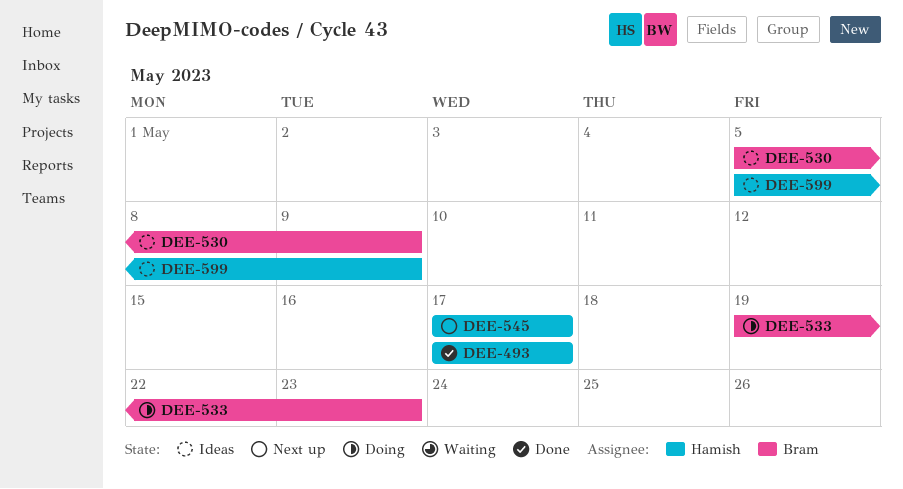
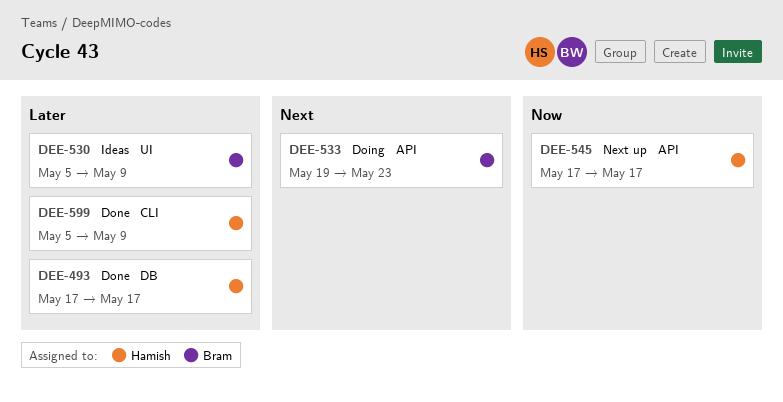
DEE-599, status: Ideas -> Done

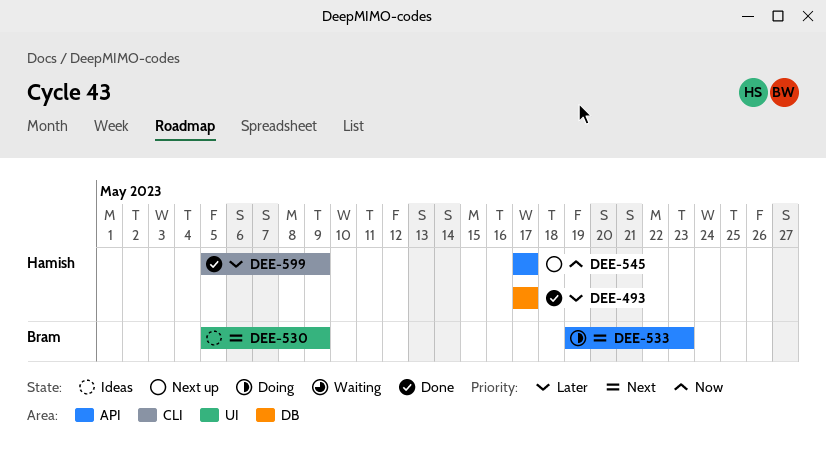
DEE-530, priority: Later -> Next

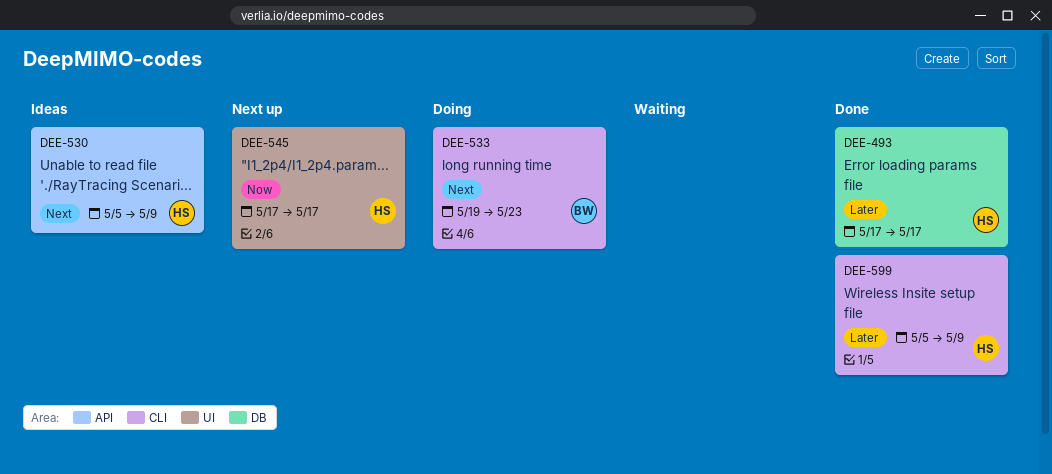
DEE-530, owner: Bram -> Hamish
DEE-530, label: UI -> API
DEE-533, label: API -> CLI
DEE-545, label: API -> UI

